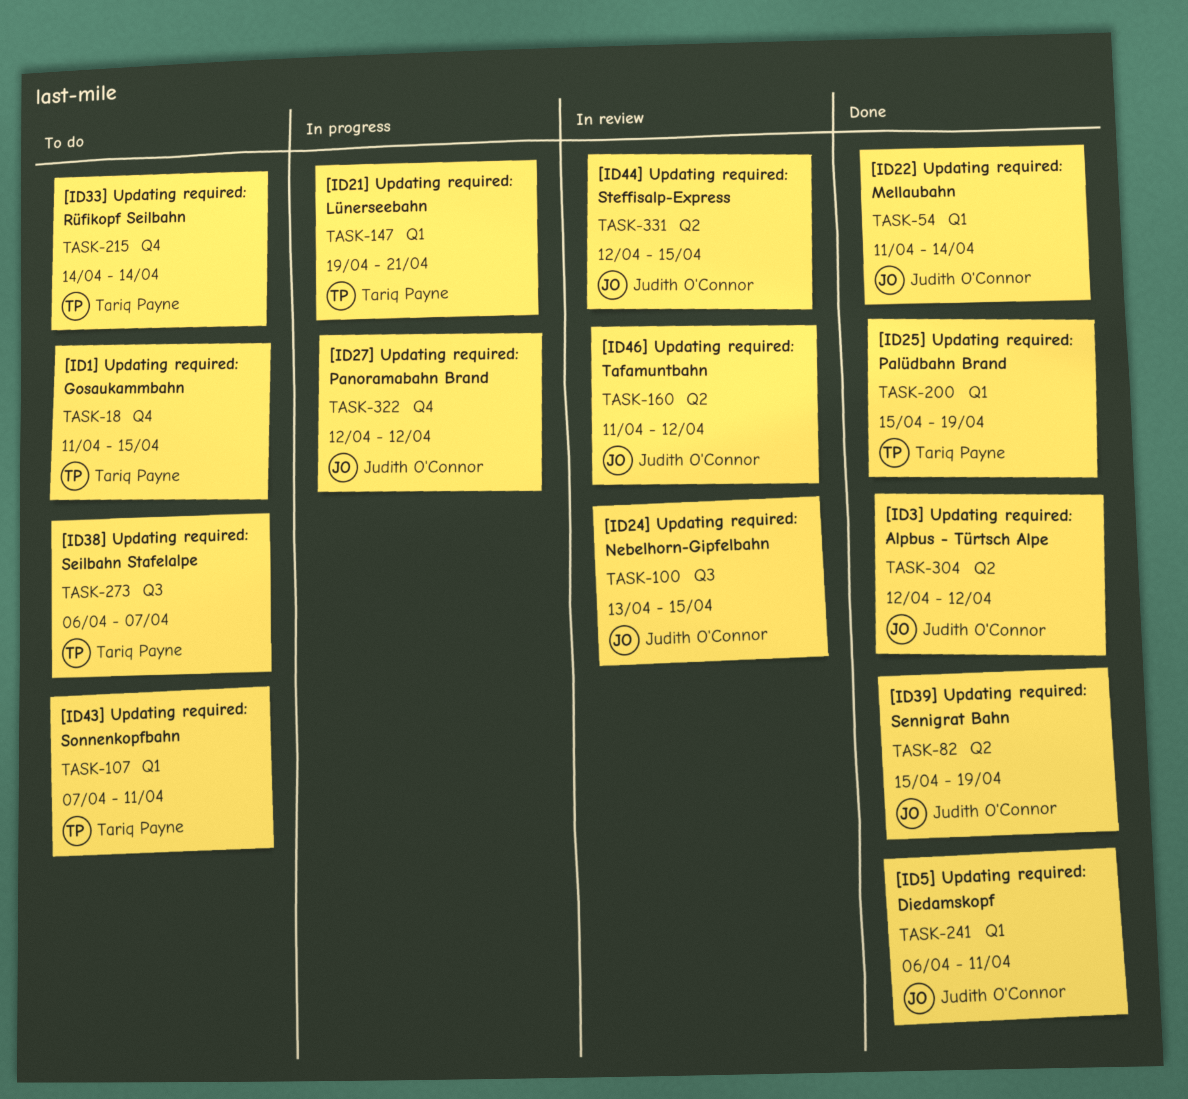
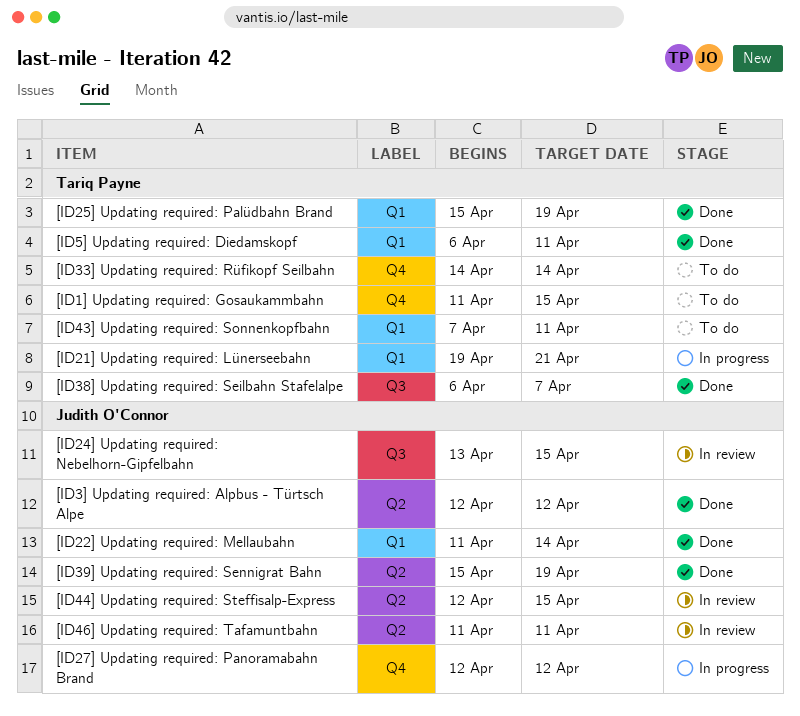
[ID38] Updating required: Seilbahn Stafelalpe, status: To do -> Done
[ID46] Updating required: Tafamuntbahn, due: Apr 12 -> Apr 11
[ID5] Updating required: Diedamskopf, owner: Judith O'Connor -> Tariq Payne

